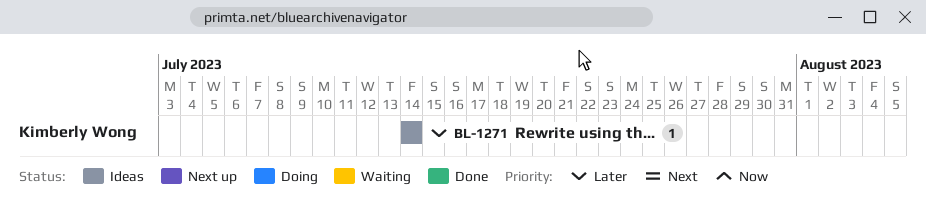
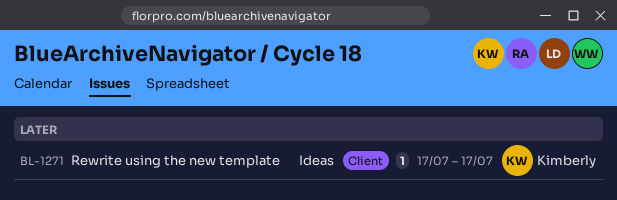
BL-1271, start: Jul 14 -> Jul 17
BL-1271, due: Jul 14 -> Jul 17

